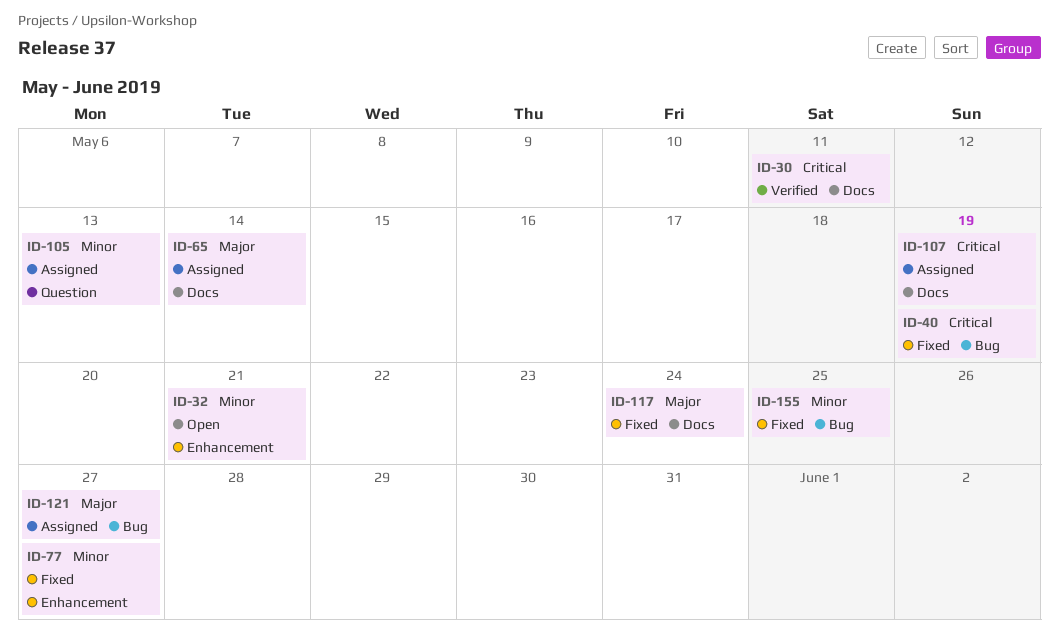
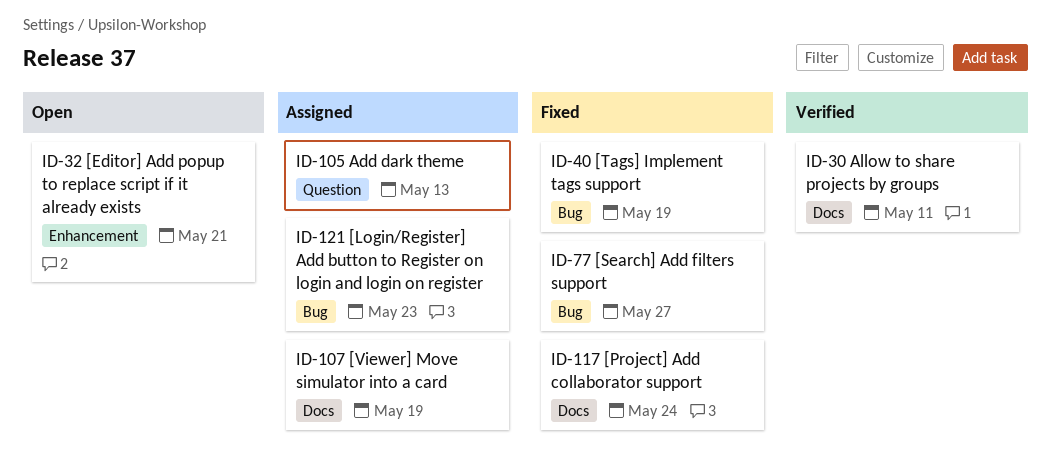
ID-65: present -> none
ID-77, label: Enhancement -> Bug
ID-121, due: May 27 -> May 23
ID-155: present -> none

